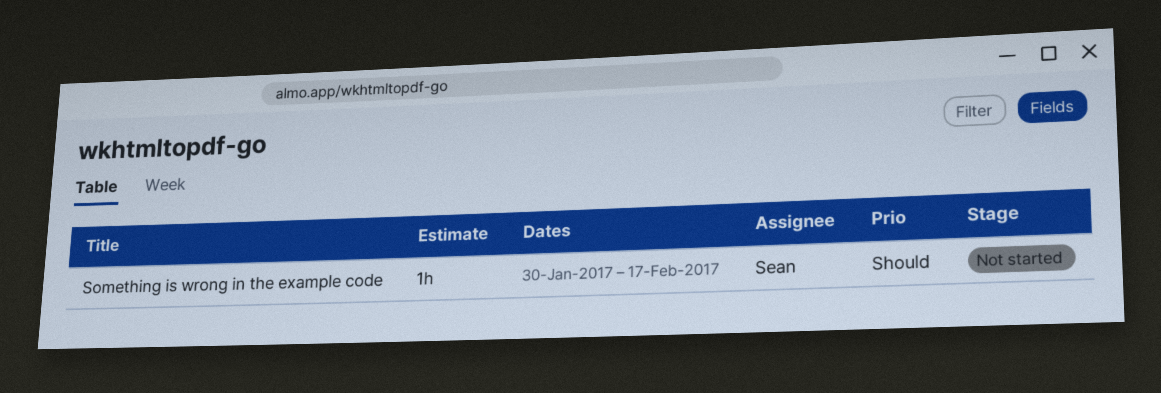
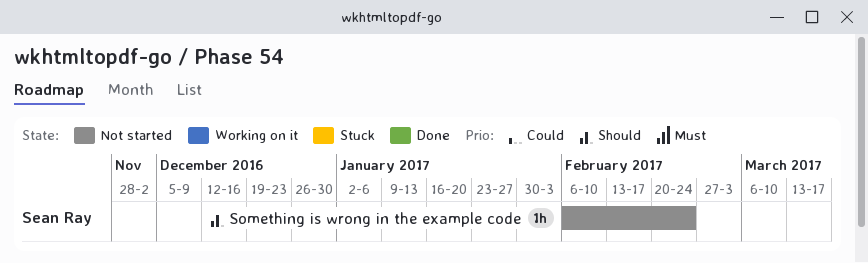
Something is wrong in the example code, start: Jan 30 -> Feb 6
Something is wrong in the example code, due: Feb 17 -> Feb 24

